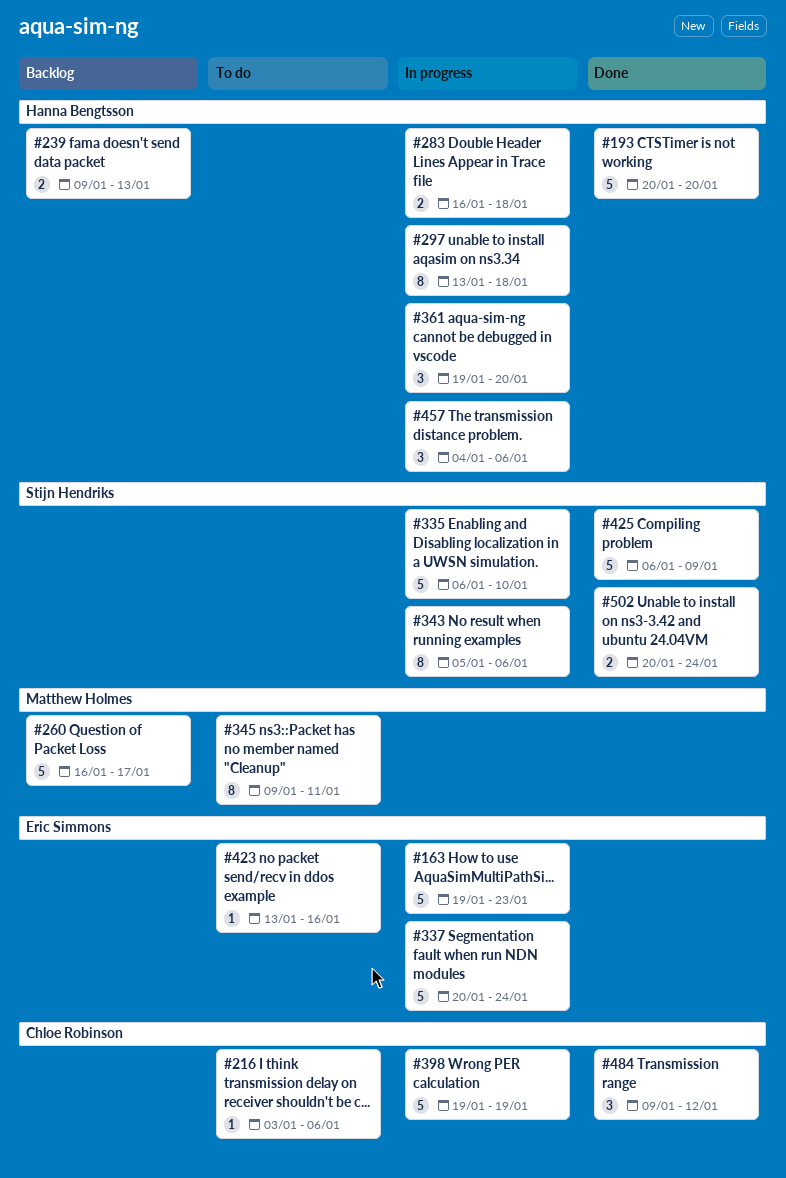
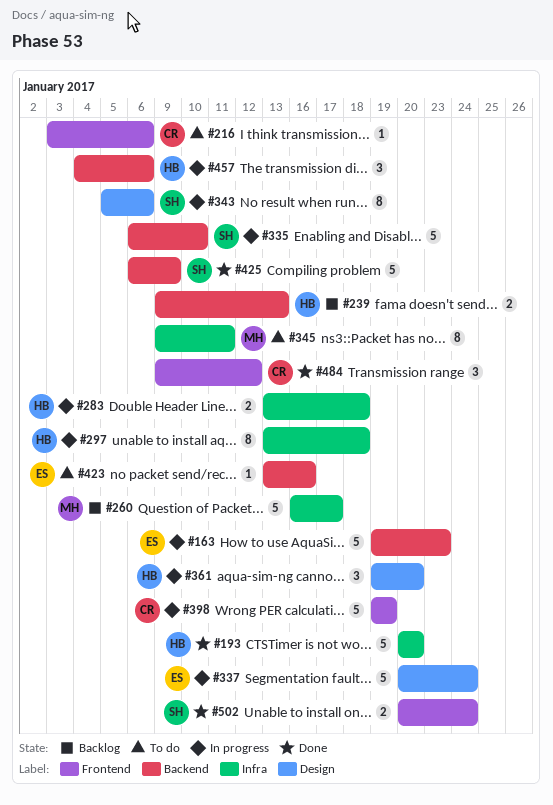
#283, start: Jan 16 -> Jan 13

